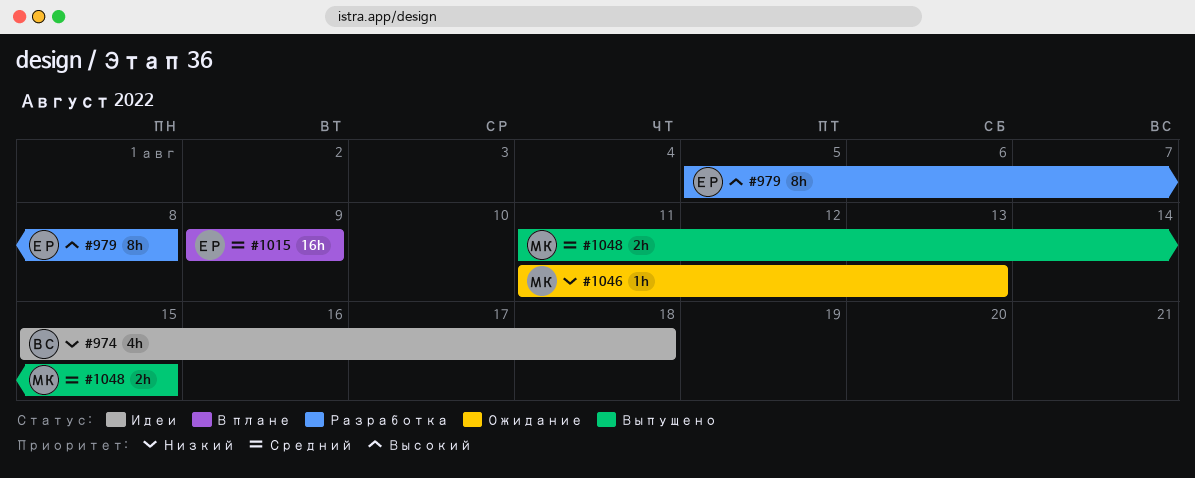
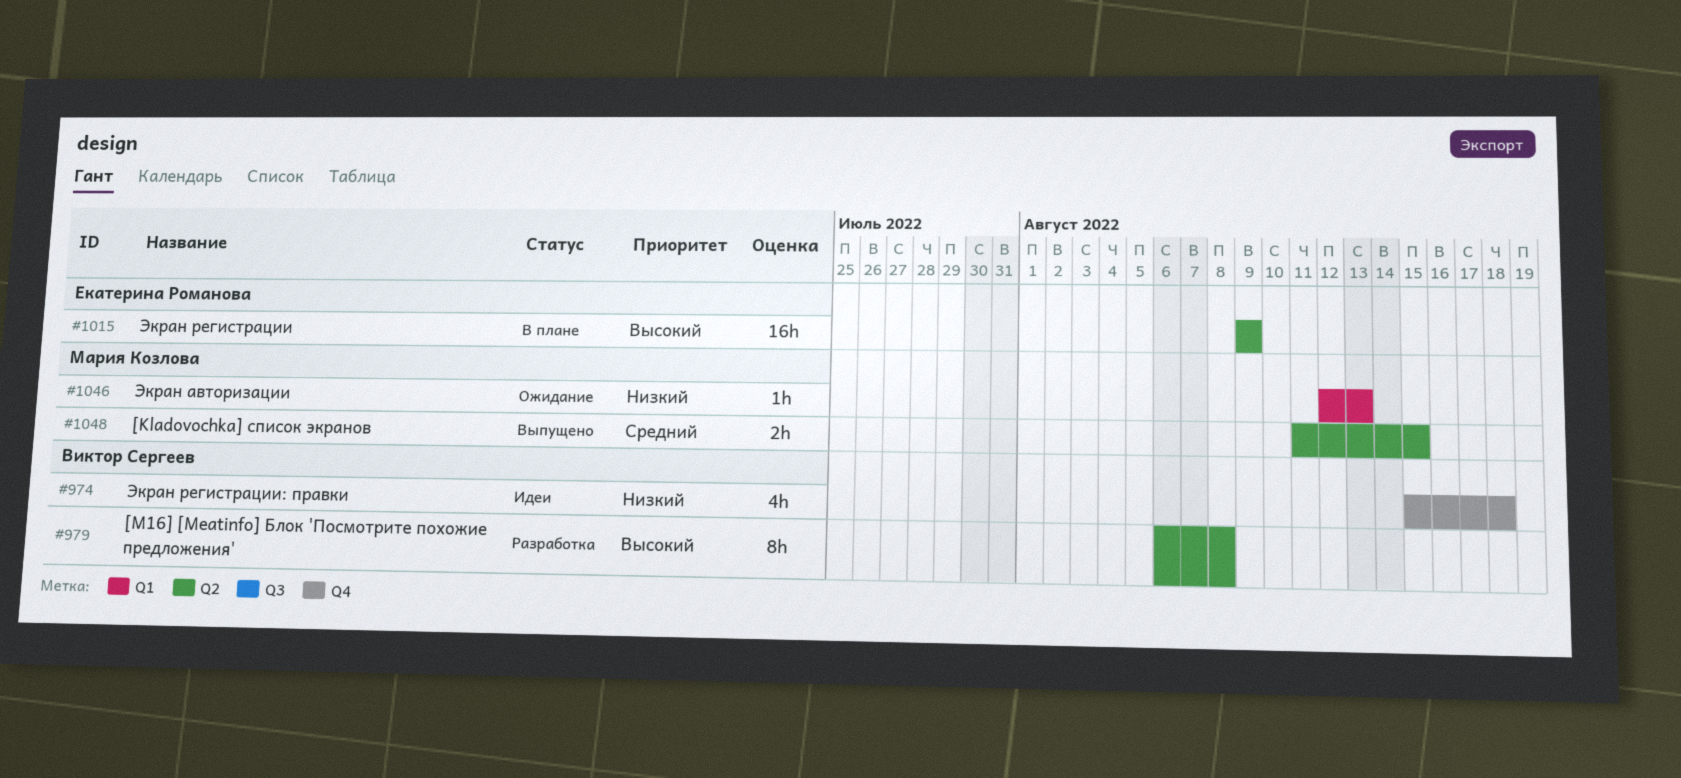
#979, owner: Екатерина Романова -> Виктор Сергеев
#979, start: Aug 5 -> Aug 6
#1015, priority: Средний -> Высокий
#1046, start: Aug 11 -> Aug 12

